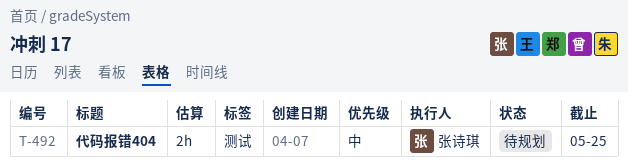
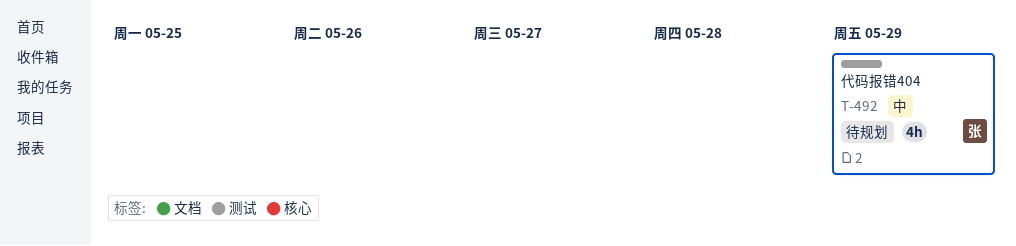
T-492, estimate: 2h -> 4h
T-492, due: May 25 -> May 29

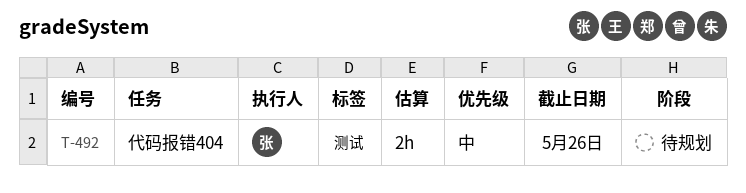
T-492, estimate: 4h -> 2h
T-492, due: May 29 -> May 26

